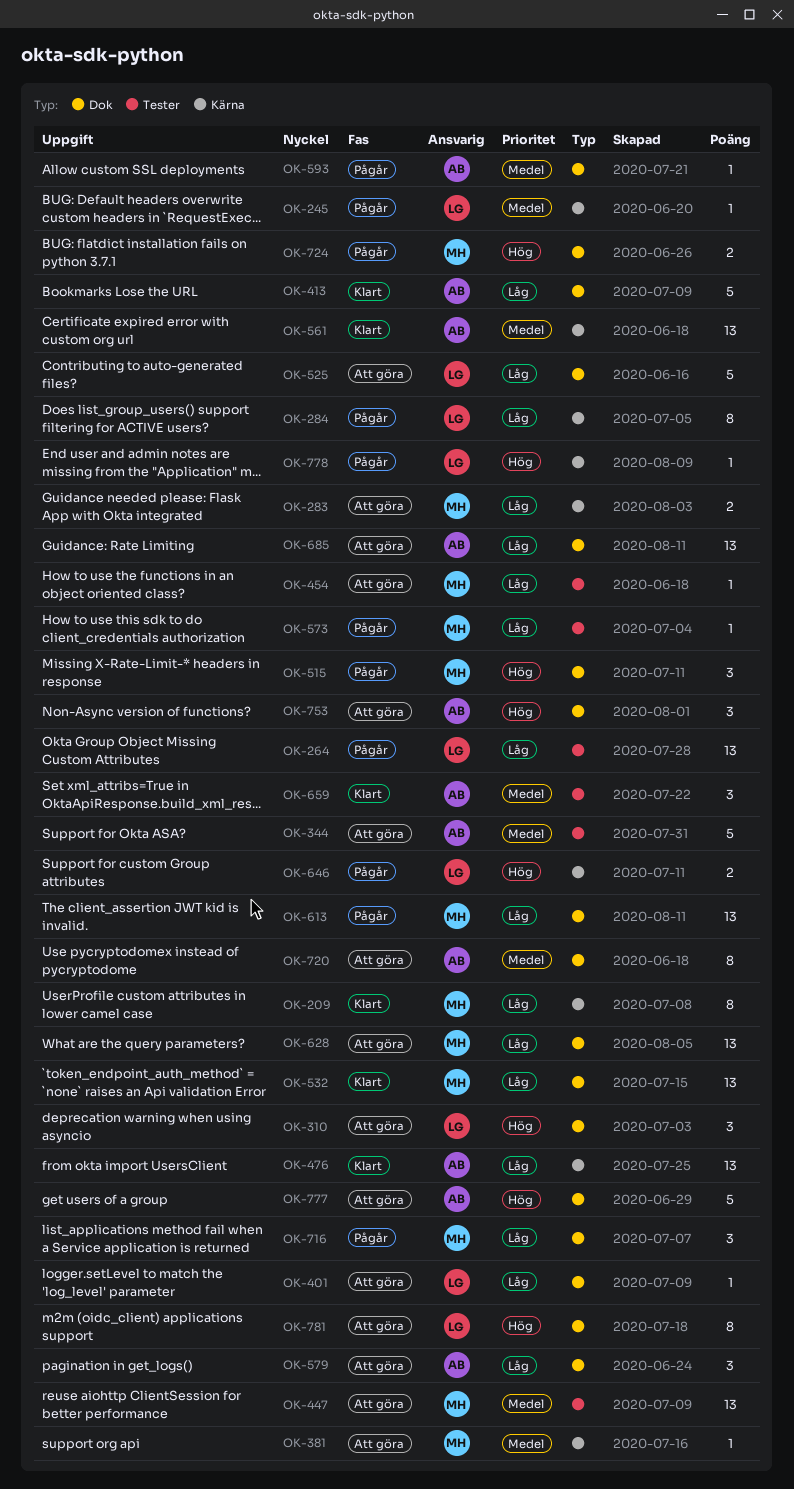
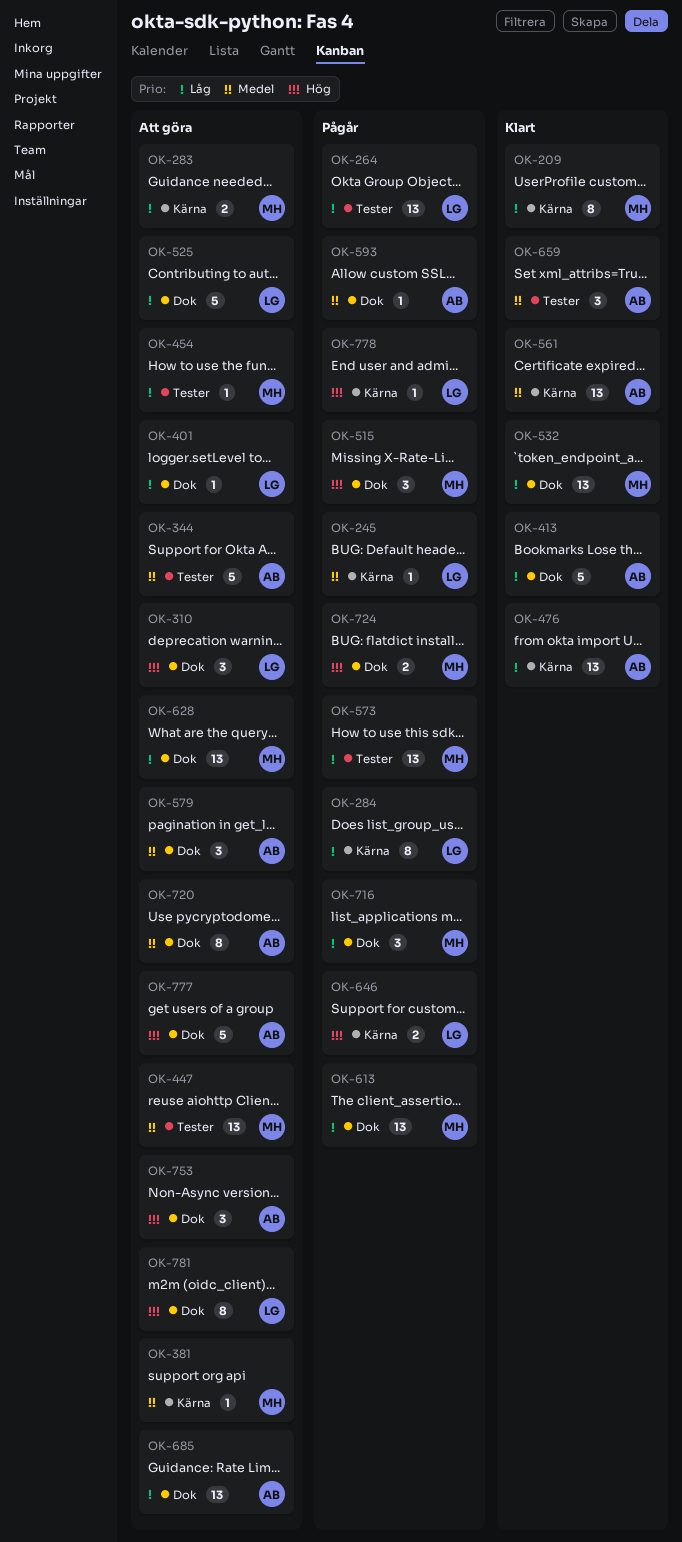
OK-573, estimate: 1 -> 13
OK-579, priority: Låg -> Medel

